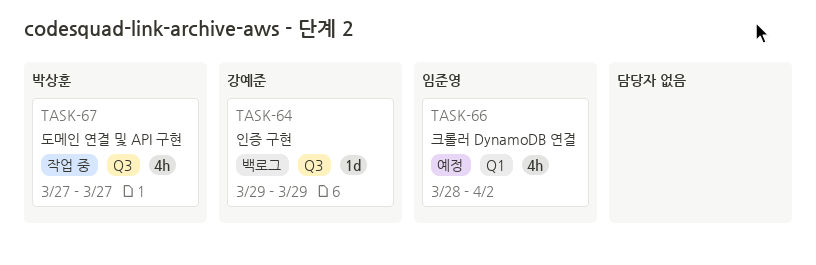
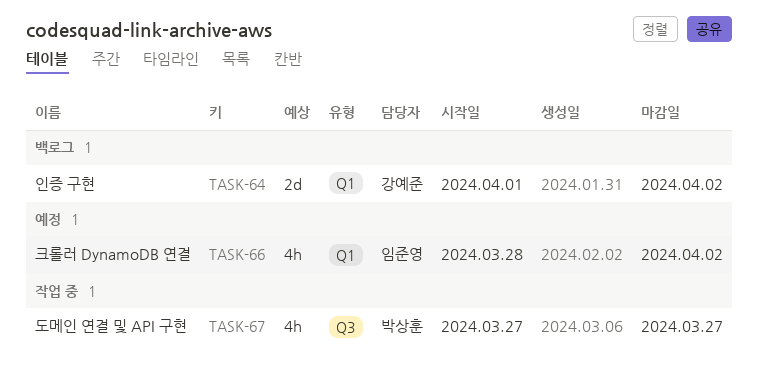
TASK-64, label: Q3 -> Q1
TASK-64, estimate: 1d -> 2d
TASK-64, start: Mar 29 -> Apr 1
TASK-64, due: Mar 29 -> Apr 2

